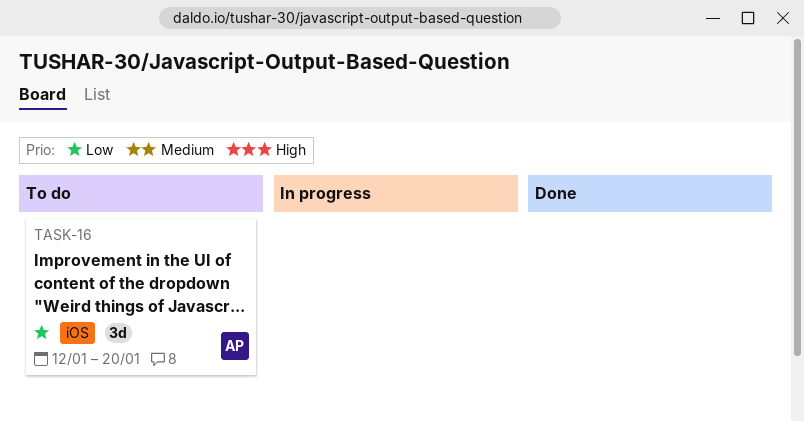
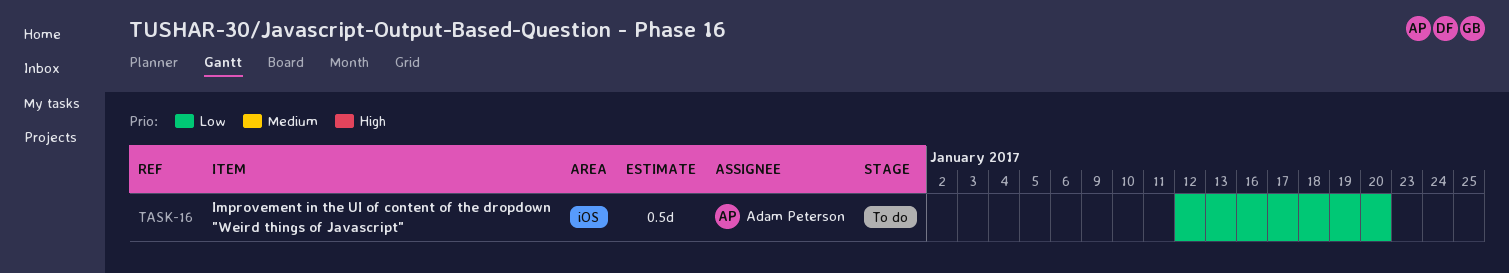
TASK-16, estimate: 3d -> 0.5d

